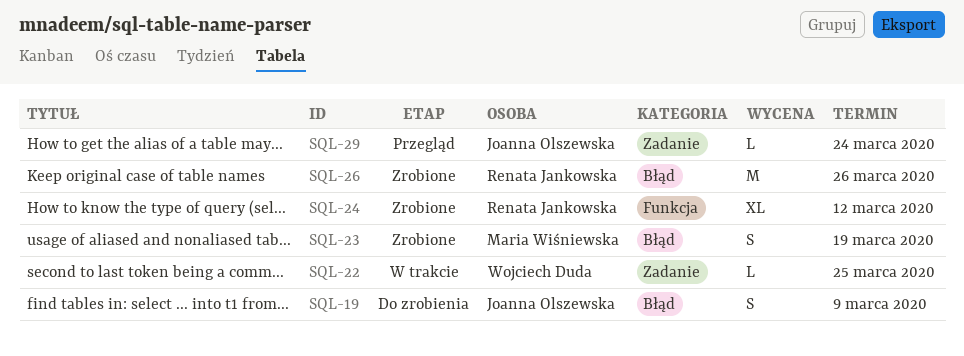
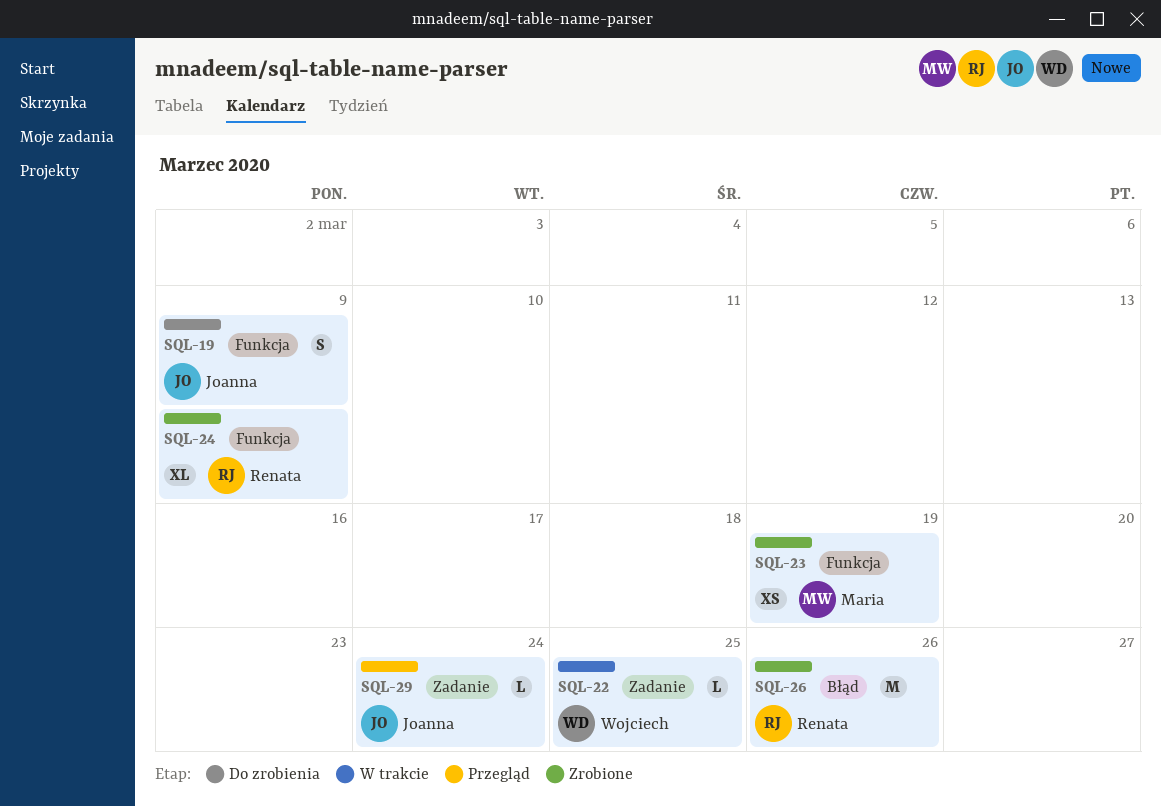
SQL-19, label: Błąd -> Funkcja
SQL-23, label: Błąd -> Funkcja
SQL-23, estimate: S -> XS
SQL-24, due: Mar 12 -> Mar 9

